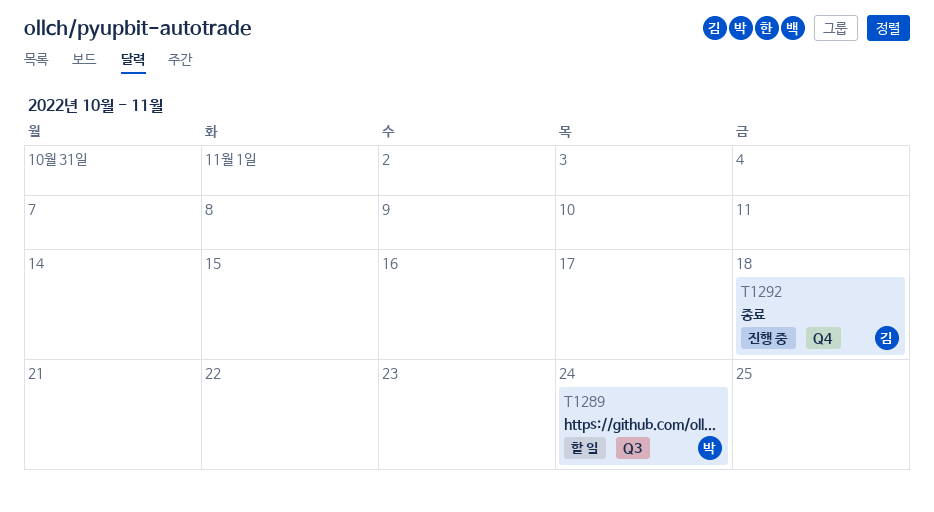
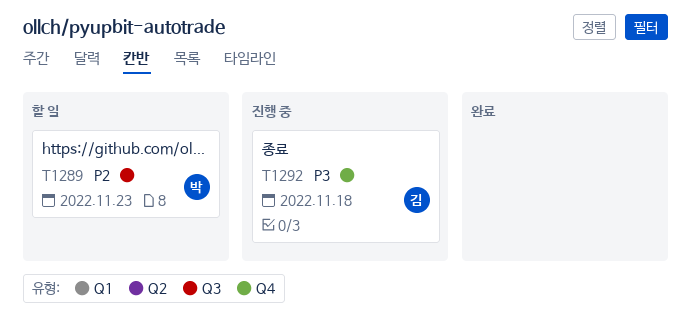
T1289, due: Nov 24 -> Nov 23

